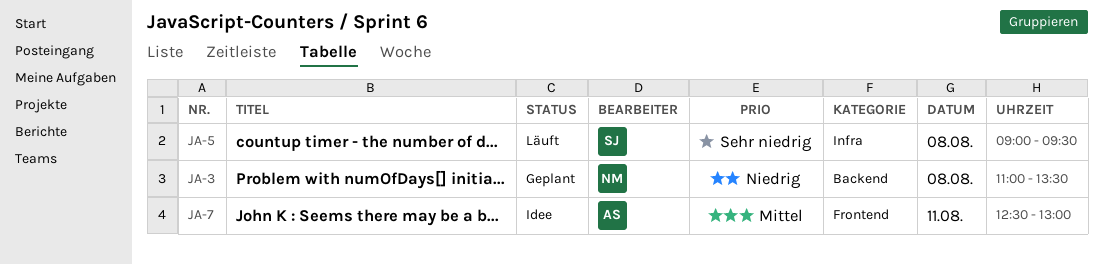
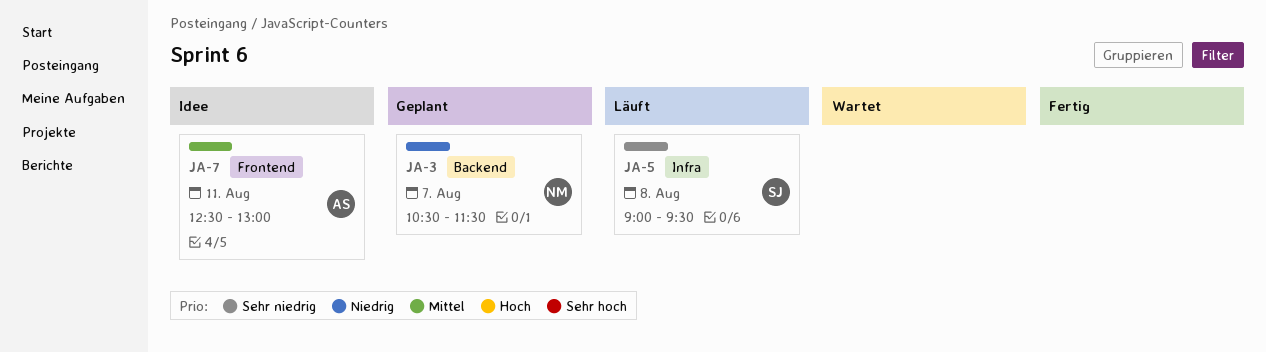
JA-3, day: Aug 8 -> Aug 7
JA-3, begins: 11:00 -> 10:30
JA-3, ends: 13:30 -> 11:30

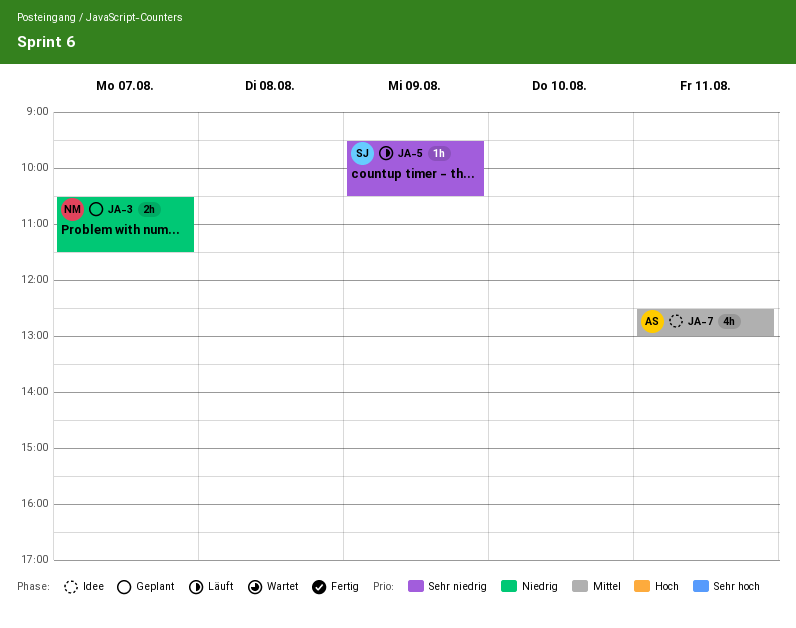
JA-5, day: Aug 8 -> Aug 9
JA-5, begins: 09:00 -> 09:30
JA-5, ends: 09:30 -> 10:30

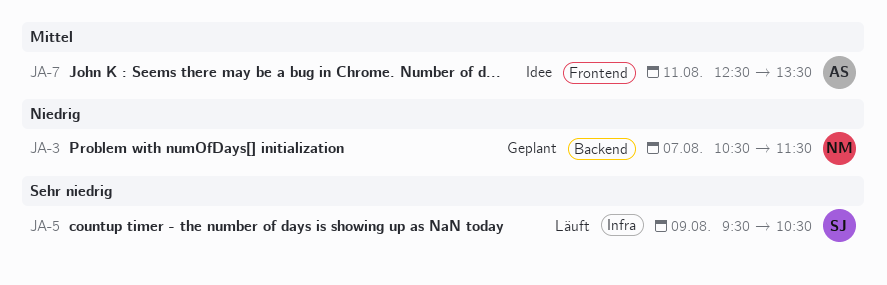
JA-7, ends: 13:00 -> 13:30

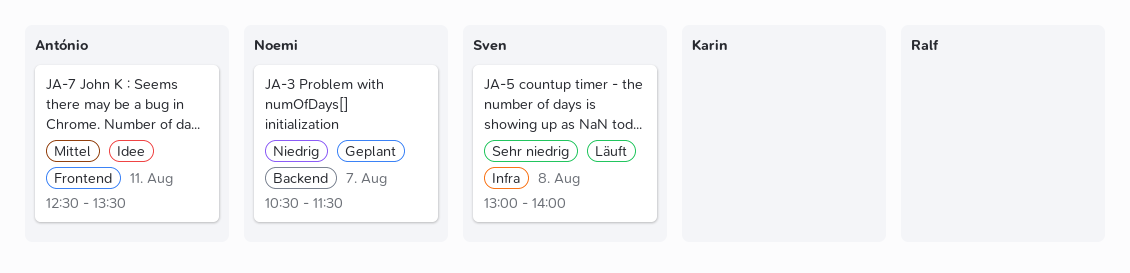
JA-5, day: Aug 9 -> Aug 8
JA-5, begins: 09:30 -> 13:00
JA-5, ends: 10:30 -> 14:00

